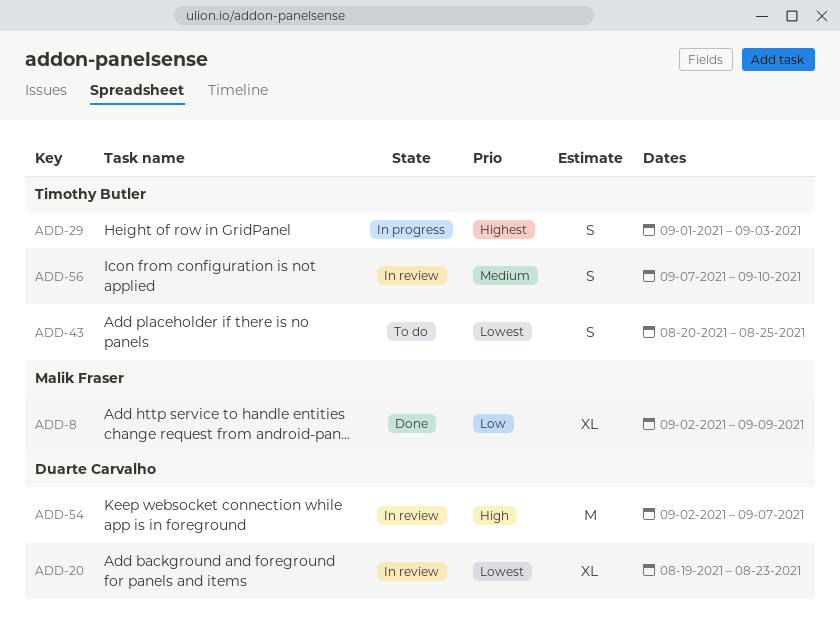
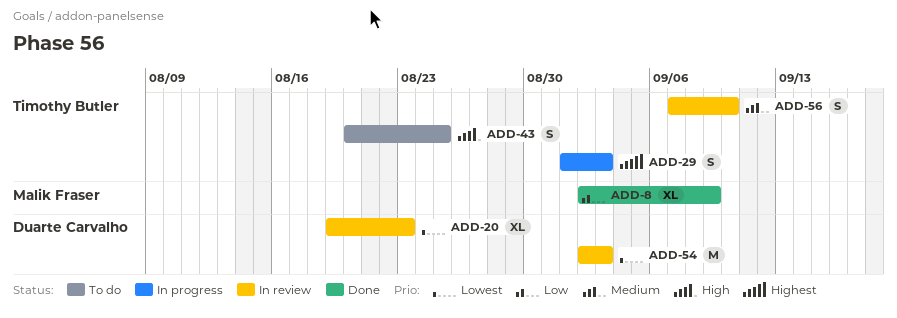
ADD-43, priority: Lowest -> High
ADD-54, priority: High -> Lowest
ADD-54, due: Sep 7 -> Sep 3

